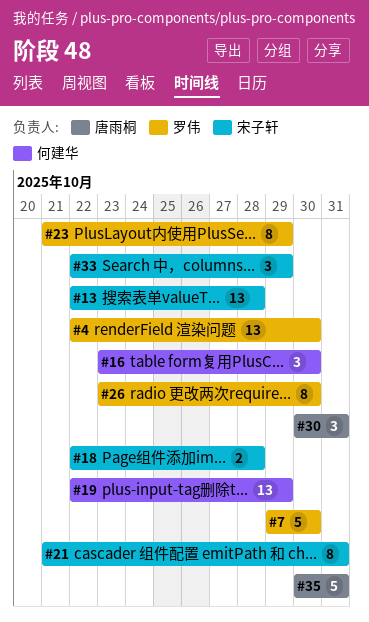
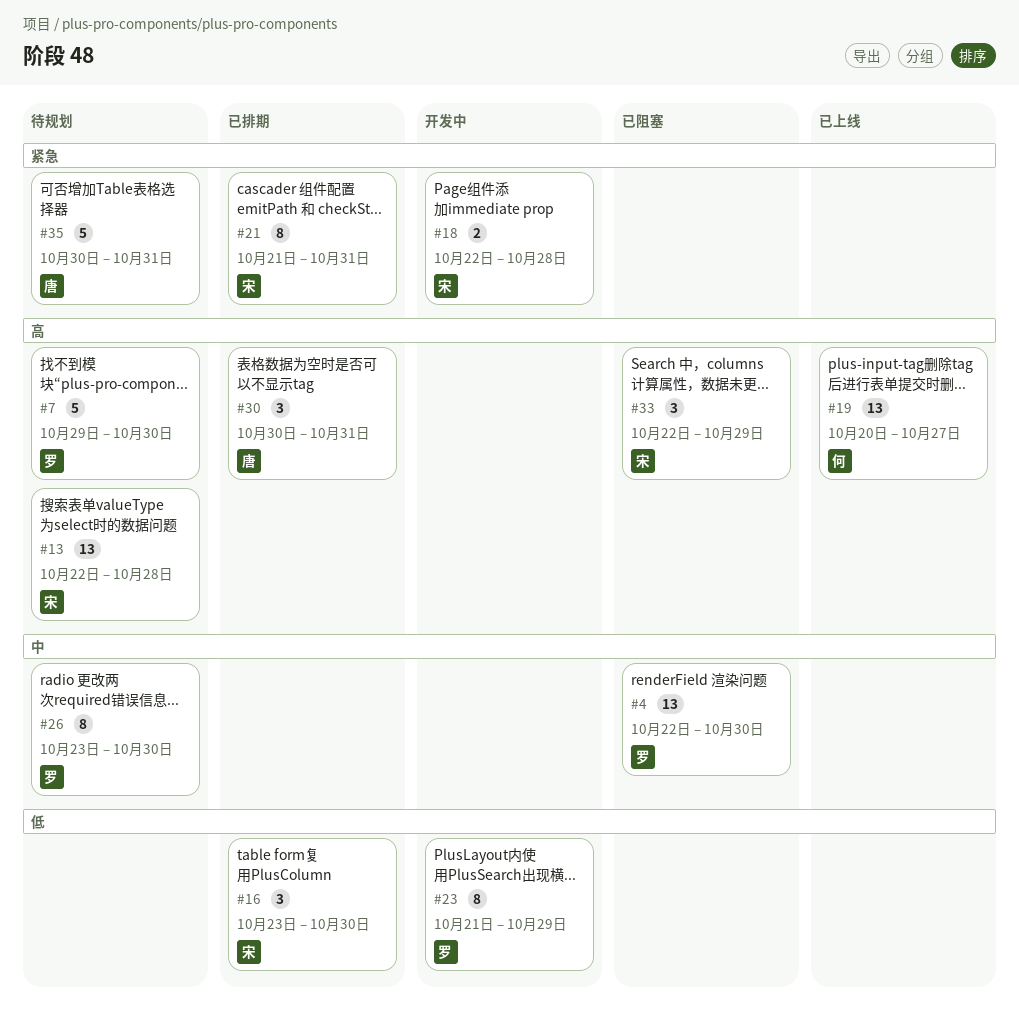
#16, owner: 何建华 -> 宋子轩
#19, start: Oct 22 -> Oct 20
#19, due: Oct 29 -> Oct 27

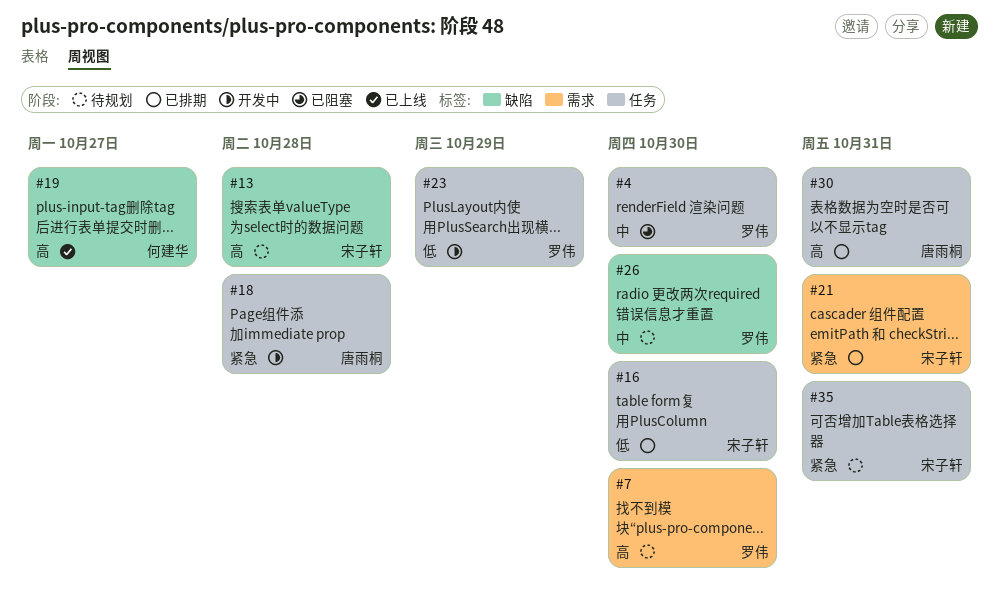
#18, owner: 宋子轩 -> 唐雨桐
#33: present -> none
#35, owner: 唐雨桐 -> 宋子轩

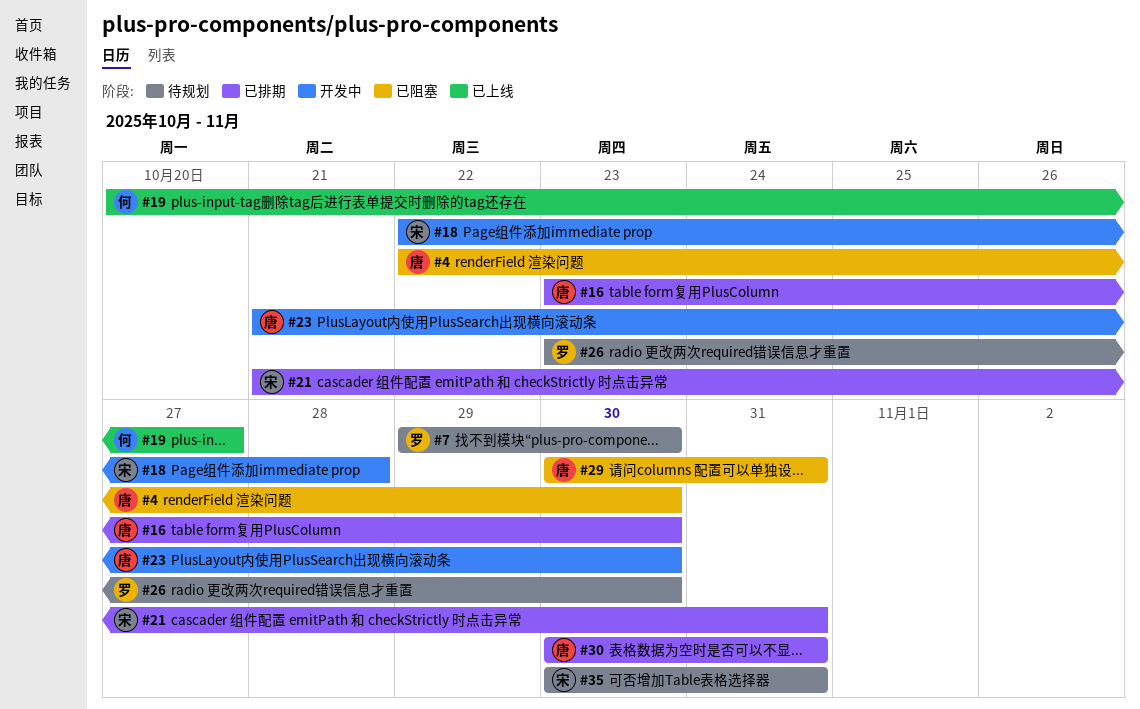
#4, owner: 罗伟 -> 唐雨桐
#13: present -> none
#16, owner: 宋子轩 -> 唐雨桐
#18, owner: 唐雨桐 -> 宋子轩
#23, owner: 罗伟 -> 唐雨桐
#23, due: Oct 29 -> Oct 30
#29: none -> present

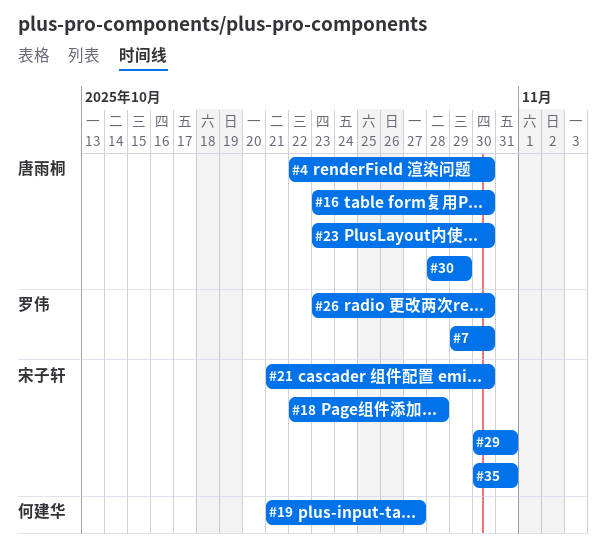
#19, start: Oct 20 -> Oct 21
#21, due: Oct 31 -> Oct 30
#23, start: Oct 21 -> Oct 23
#29, owner: 唐雨桐 -> 宋子轩
#30, start: Oct 30 -> Oct 28
#30, due: Oct 31 -> Oct 29

